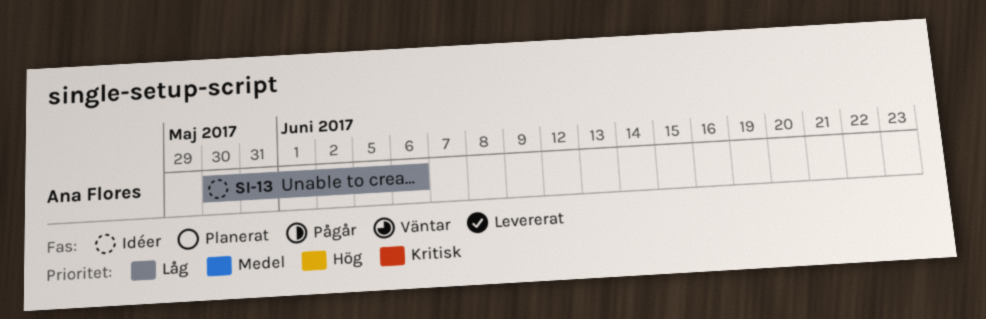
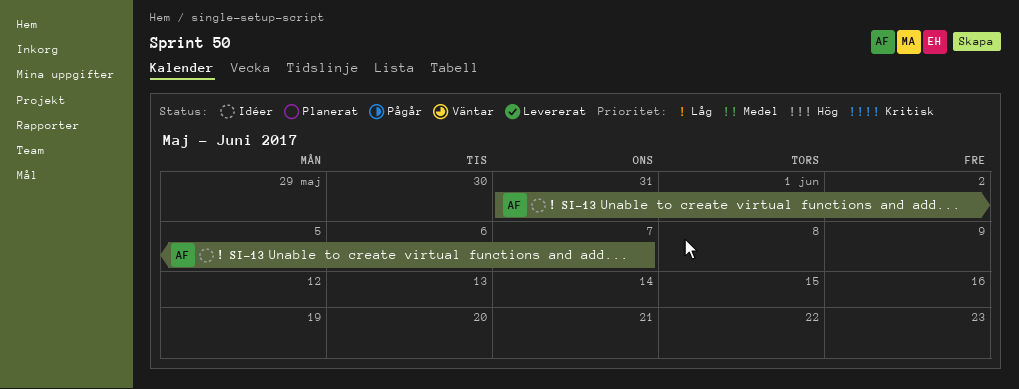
SI-13, start: May 30 -> May 31
SI-13, due: Jun 6 -> Jun 7

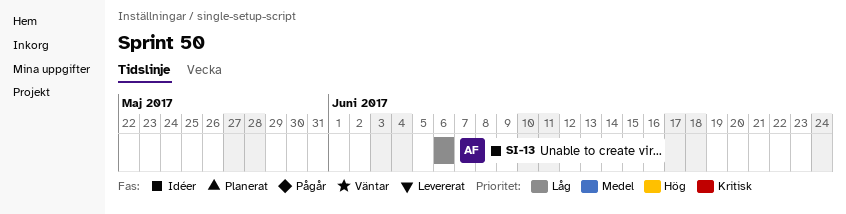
SI-13, start: May 31 -> Jun 6
SI-13, due: Jun 7 -> Jun 6

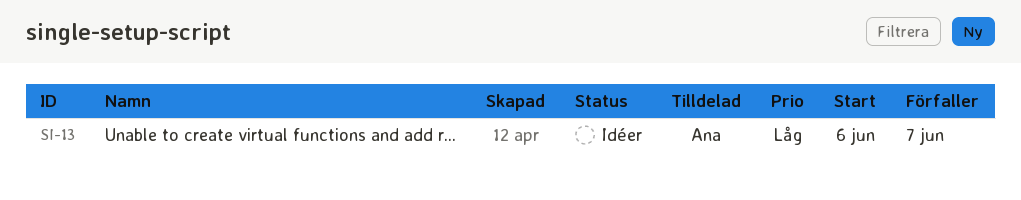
SI-13, due: Jun 6 -> Jun 7

